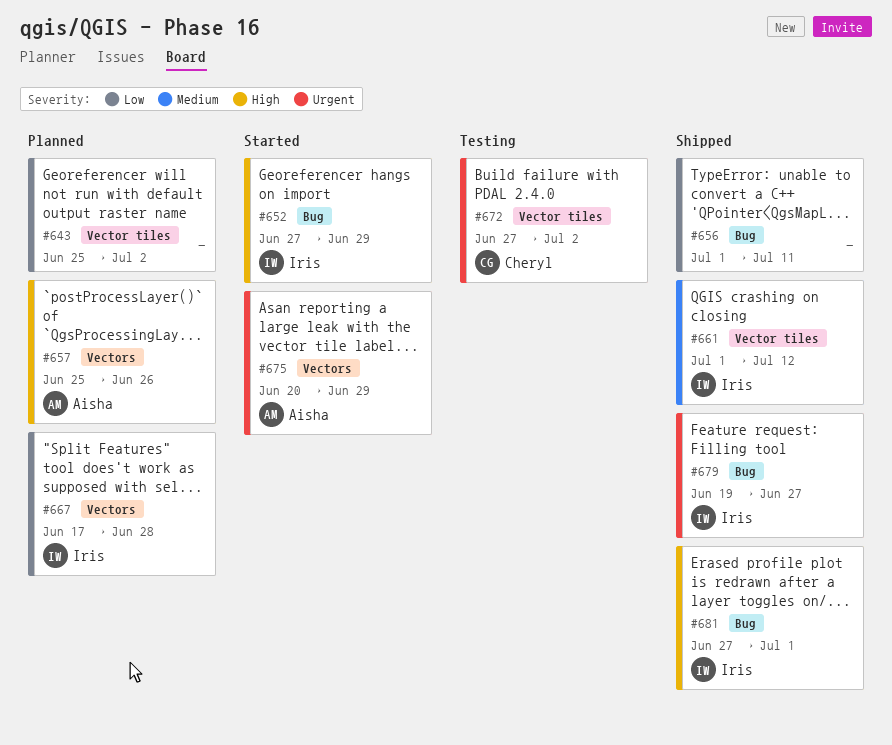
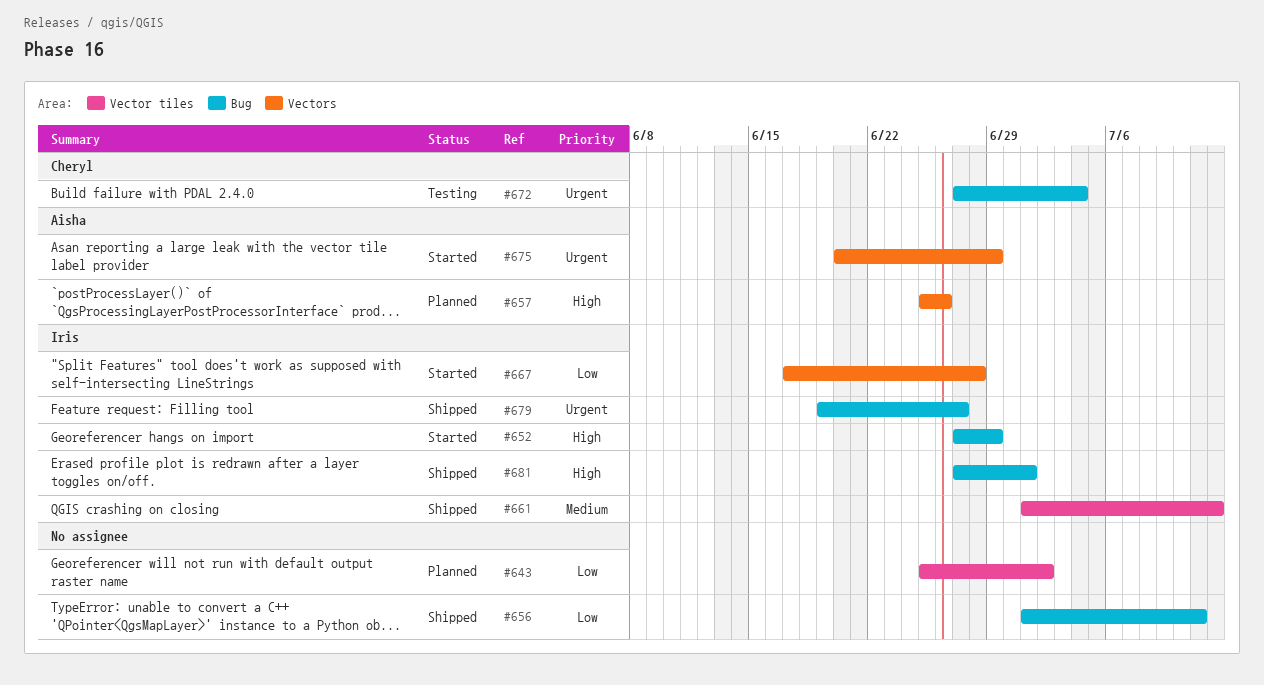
#667, status: Planned -> Started
#672, label: Vector tiles -> Bug
#672, due: Jul 2 -> Jul 4

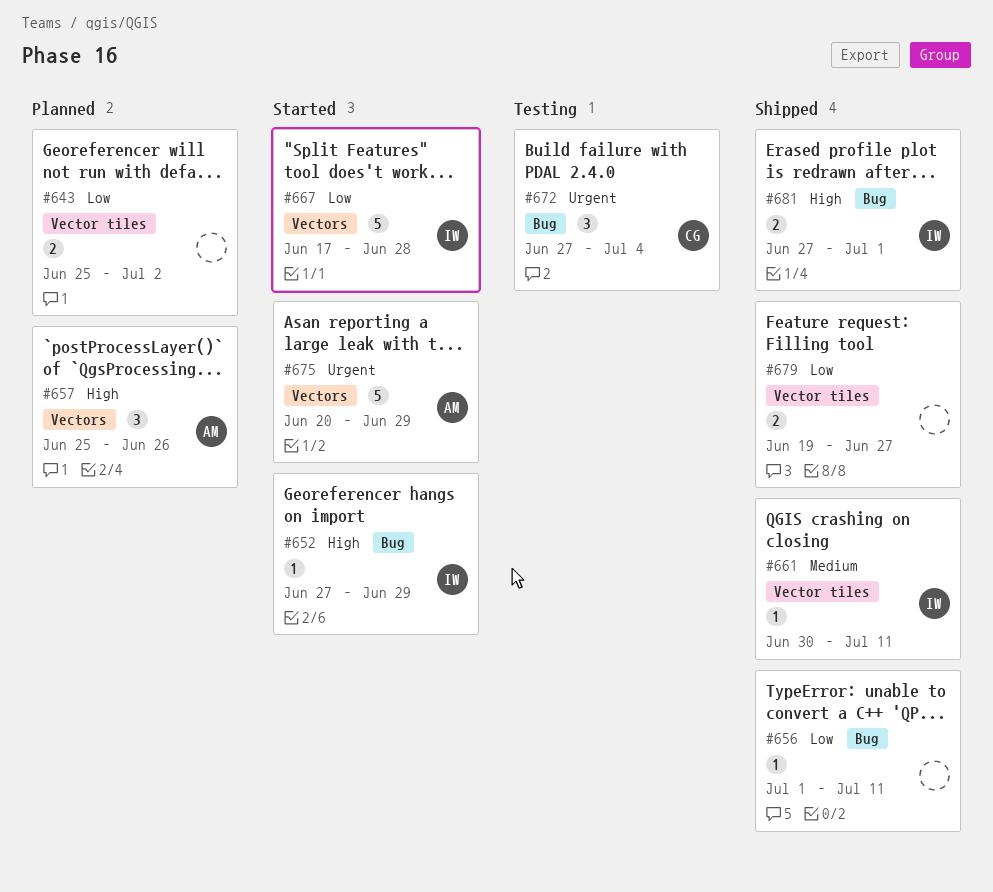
#661, start: Jul 1 -> Jun 30
#661, due: Jul 12 -> Jul 11
#679, owner: Iris -> none
#679, priority: Urgent -> Low
#679, label: Bug -> Vector tiles

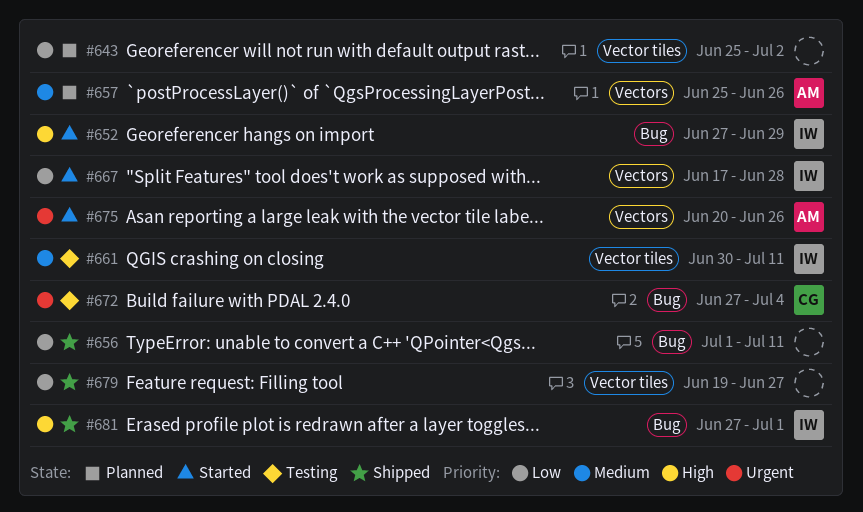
#657, priority: High -> Medium
#661, status: Shipped -> Testing
#675, due: Jun 29 -> Jun 26

